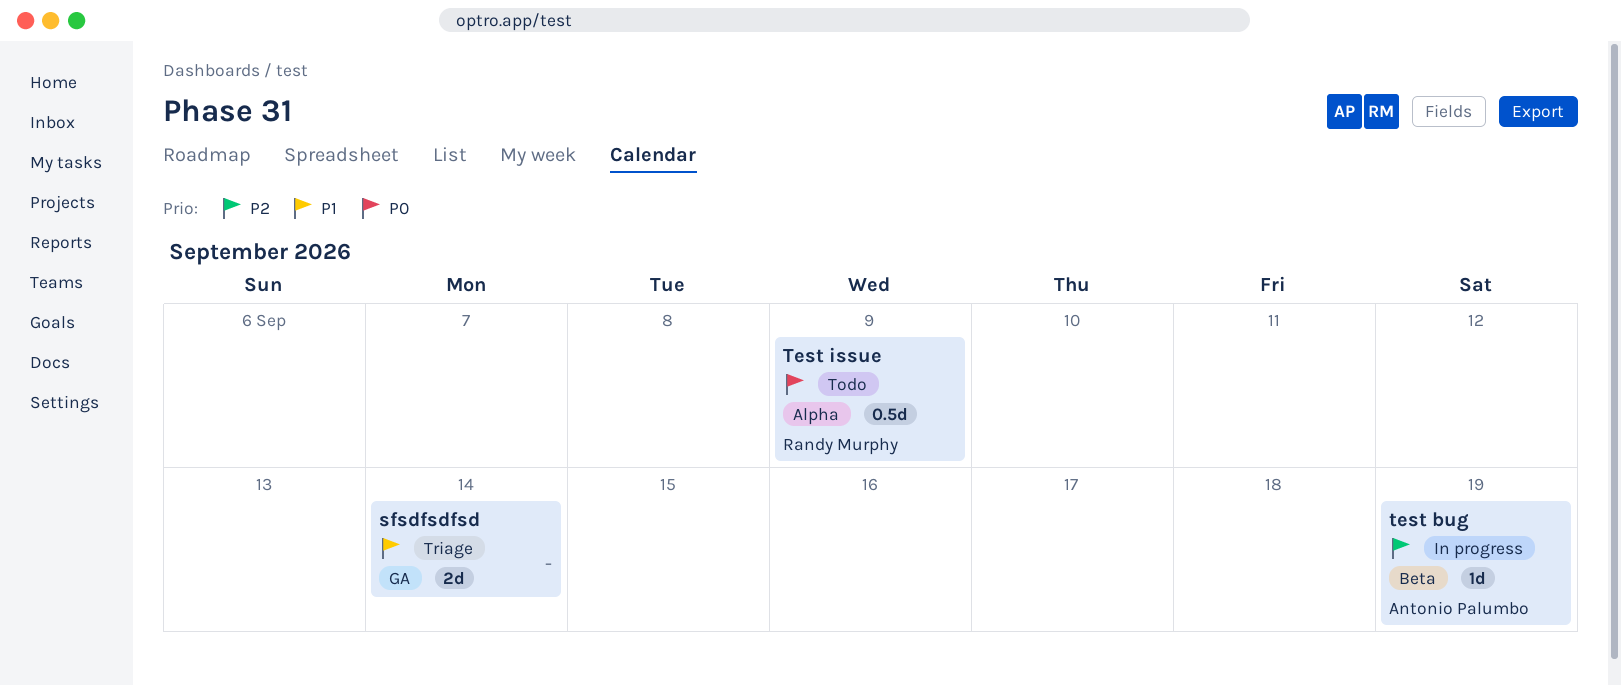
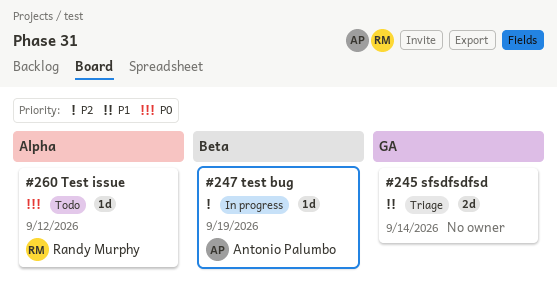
Test issue, estimate: 0.5d -> 1d
Test issue, due: Sep 9 -> Sep 12

